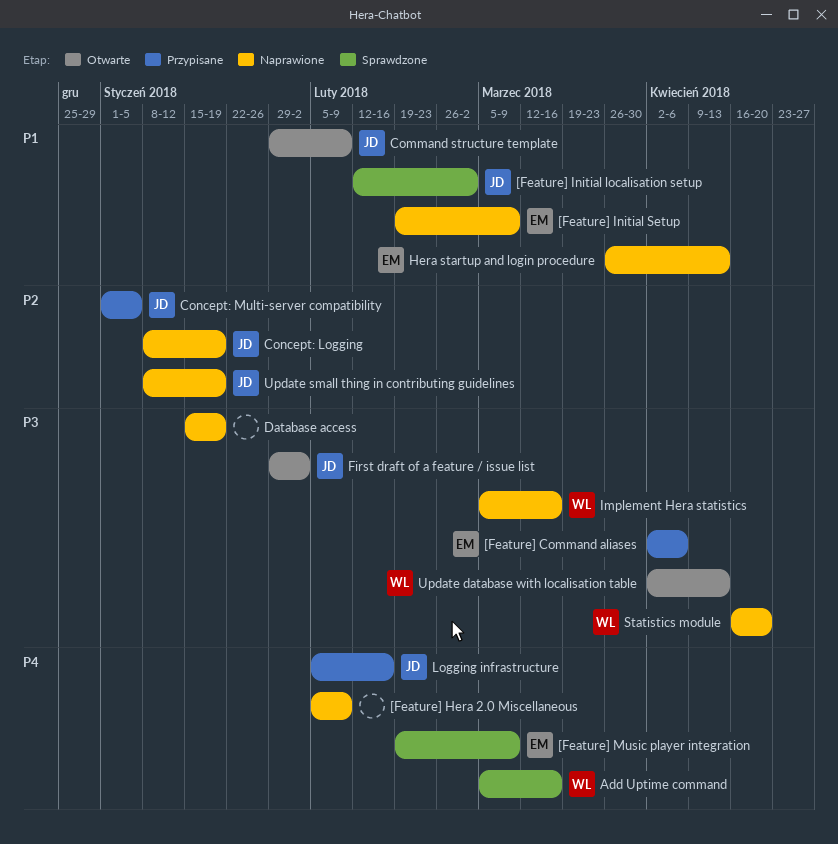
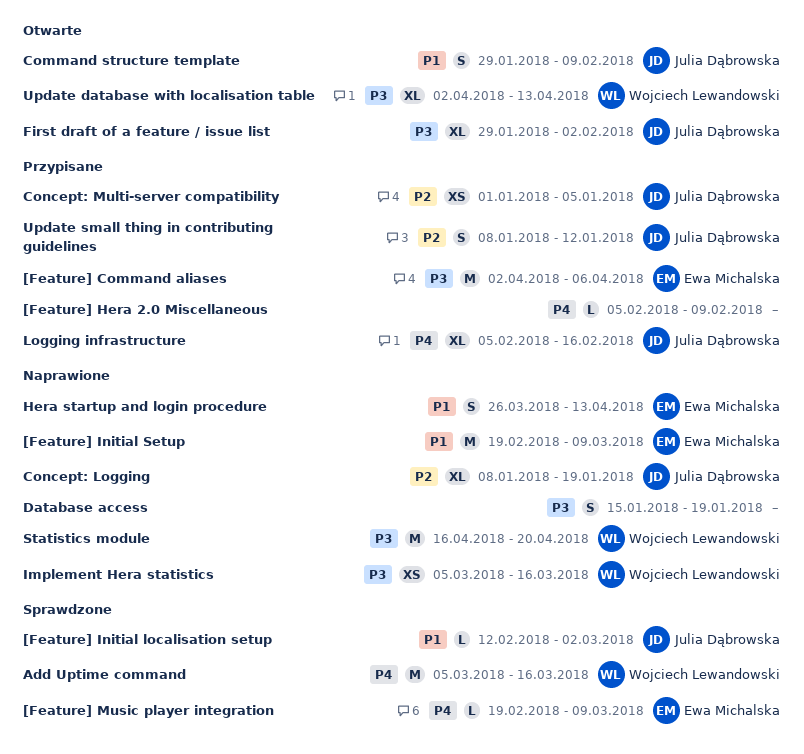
[Feature] Hera 2.0 Miscellaneous, status: Naprawione -> Przypisane
Update small thing in contributing guidelines, status: Naprawione -> Przypisane
Update small thing in contributing guidelines, due: Jan 19 -> Jan 12

